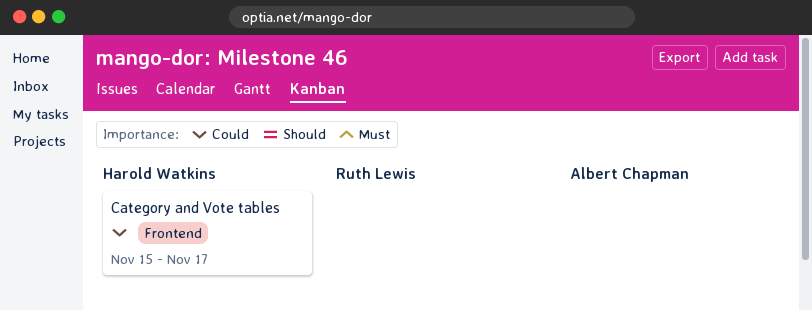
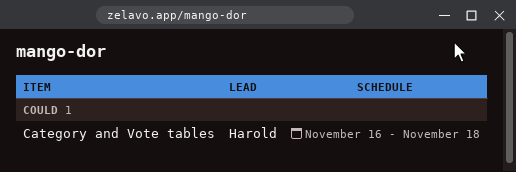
Category and Vote tables, start: Nov 15 -> Nov 16
Category and Vote tables, due: Nov 17 -> Nov 18

